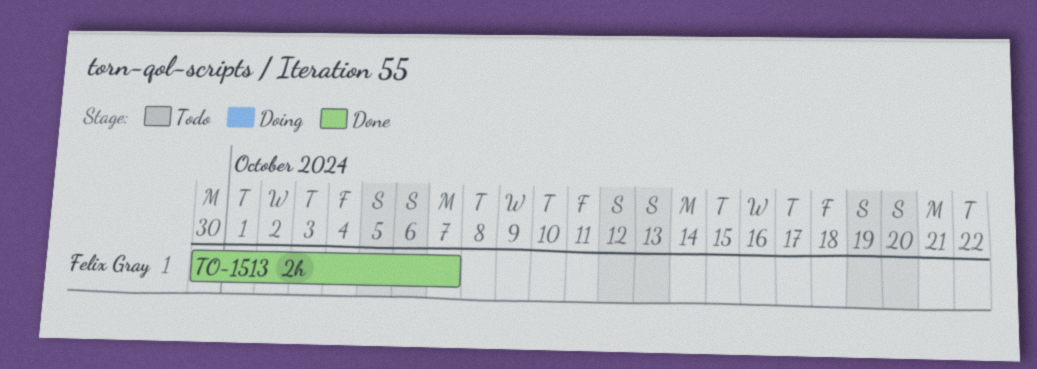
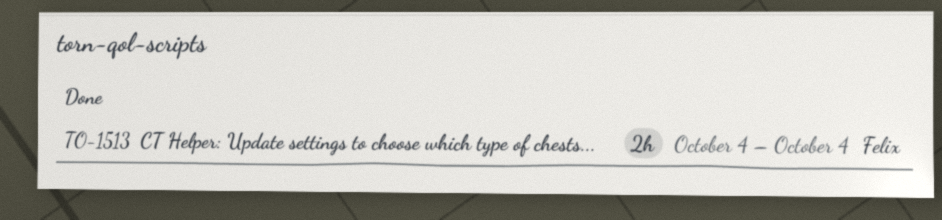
TO-1513, start: Sep 30 -> Oct 4
TO-1513, due: Oct 7 -> Oct 4

